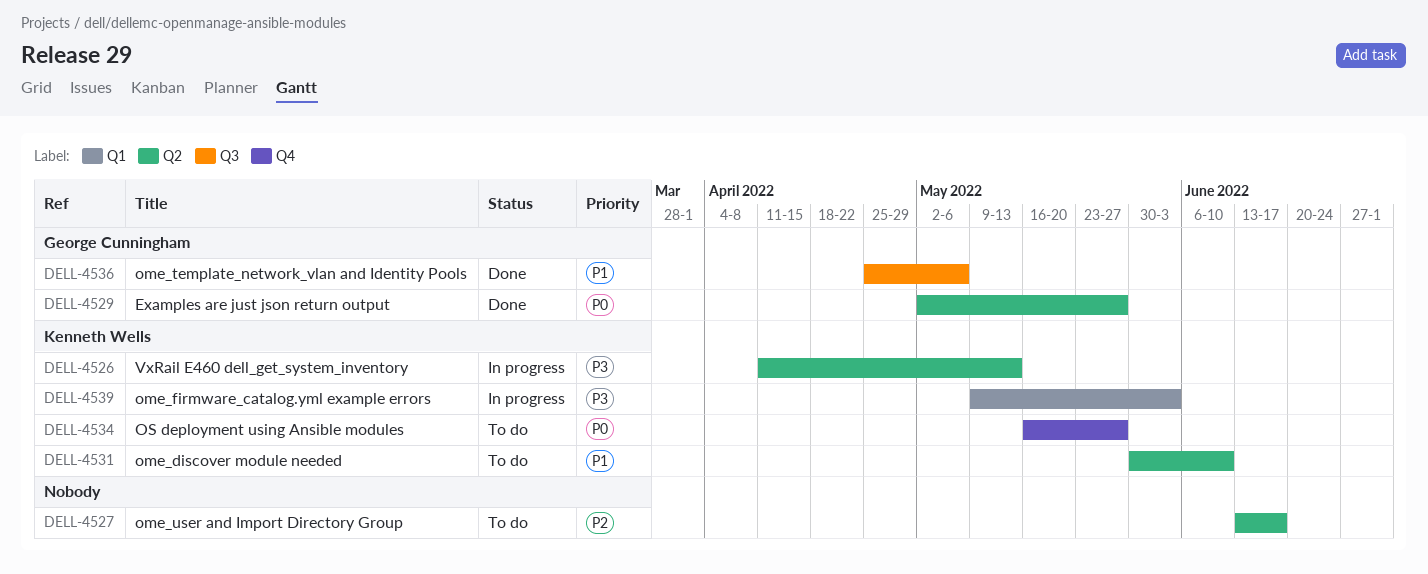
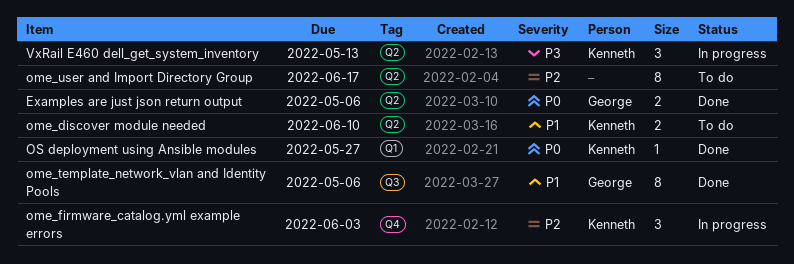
Examples are just json return output, due: May 27 -> May 6
ome_firmware_catalog.yml example errors, priority: P3 -> P2
ome_firmware_catalog.yml example errors, label: Q1 -> Q4
OS deployment using Ansible modules, status: To do -> Done
OS deployment using Ansible modules, label: Q4 -> Q1

